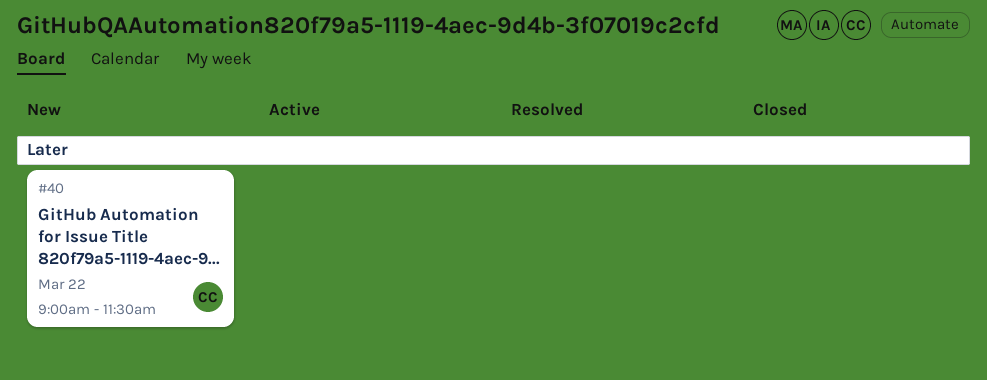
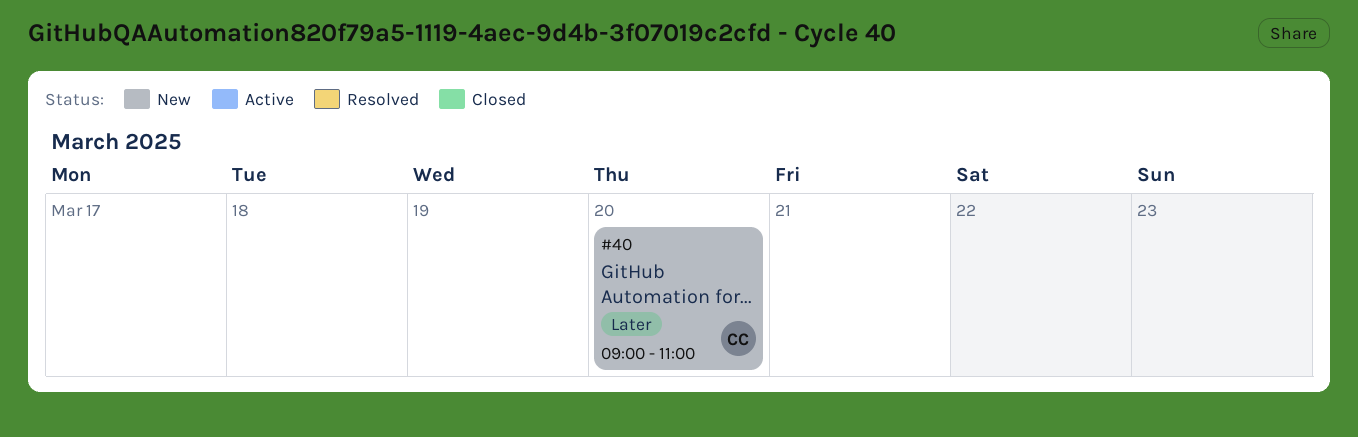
#40, day: Mar 22 -> Mar 20
#40, ends: 11:30 -> 11:00

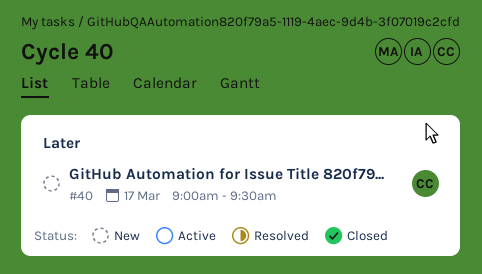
#40, day: Mar 20 -> Mar 17
#40, ends: 11:00 -> 09:30

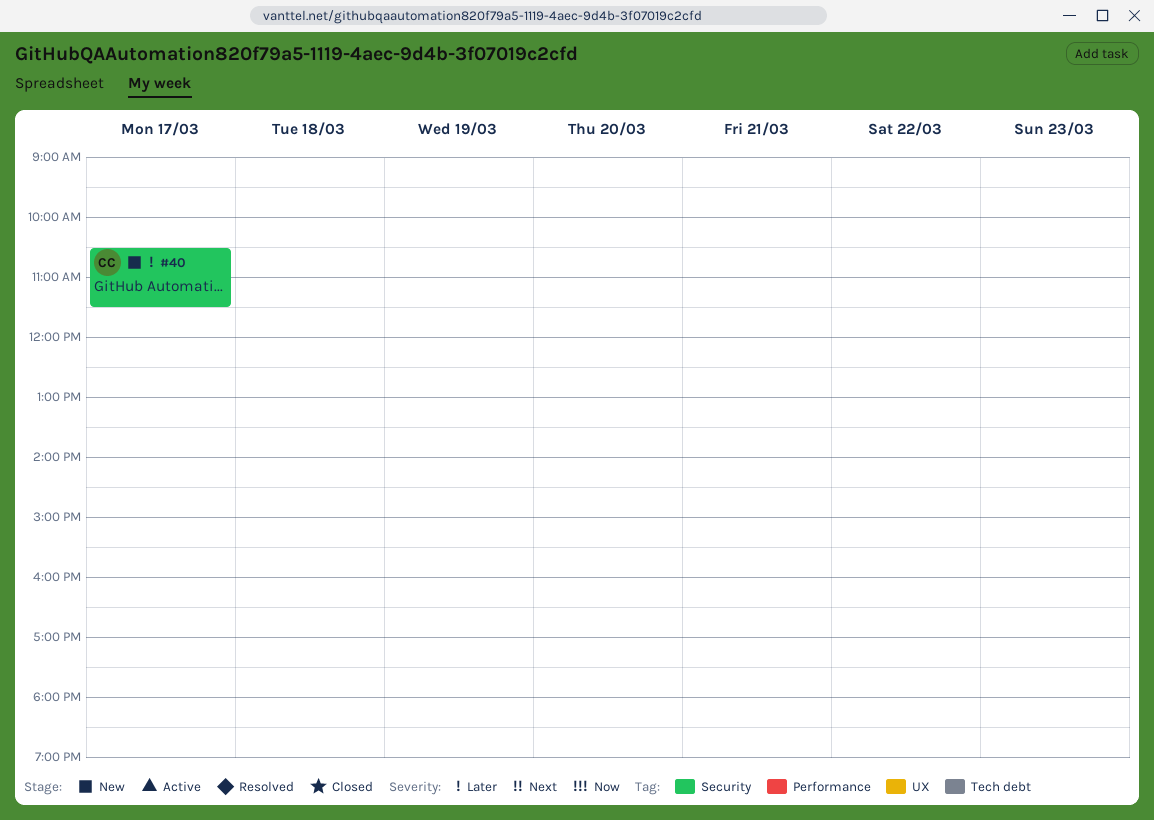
#40, begins: 09:00 -> 10:30
#40, ends: 09:30 -> 11:30

